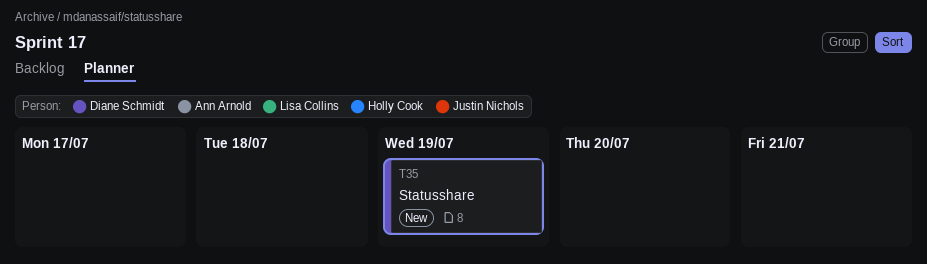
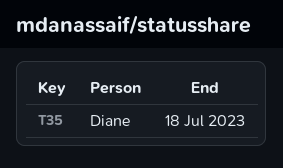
T35, due: Jul 19 -> Jul 18

